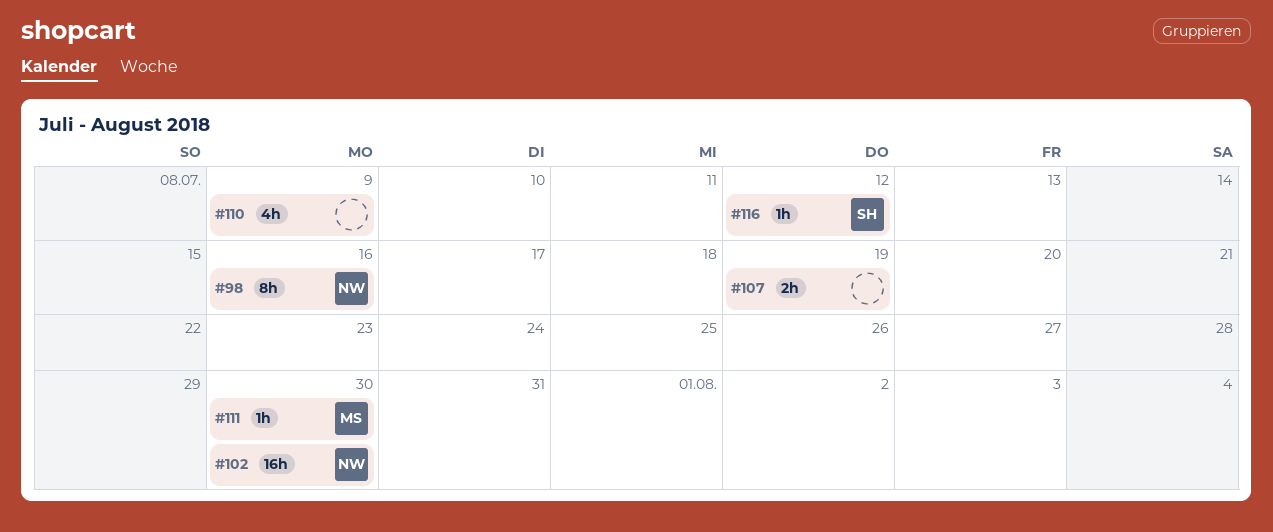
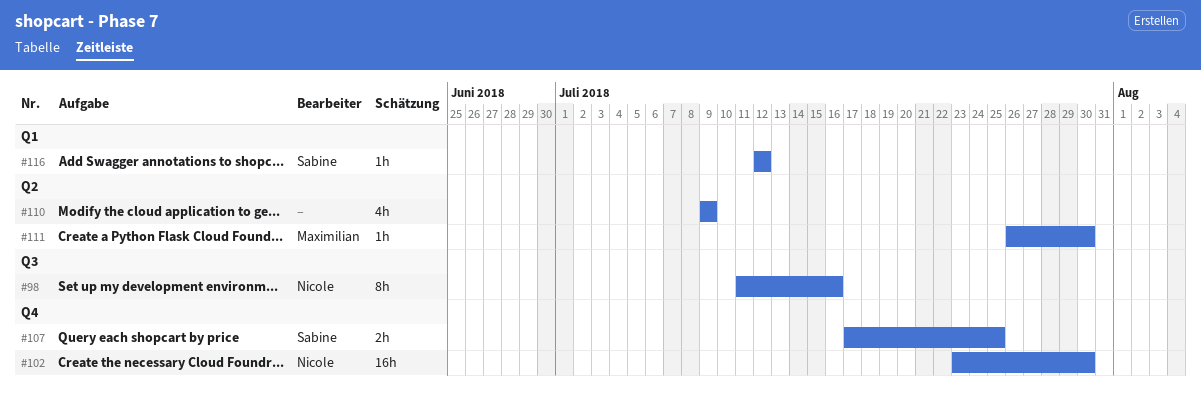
#107, owner: none -> Sabine
#107, due: Jul 19 -> Jul 25

